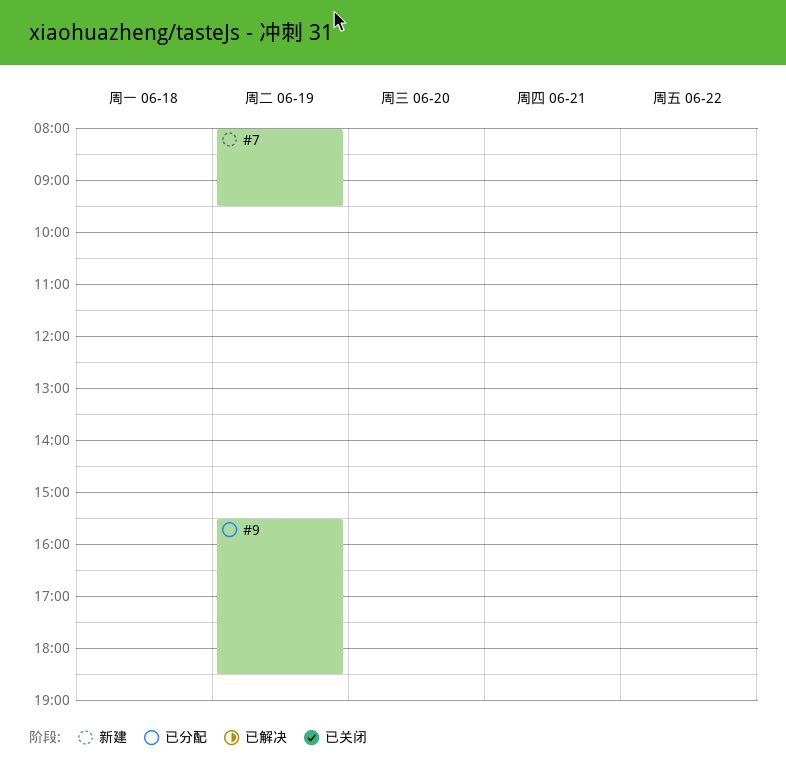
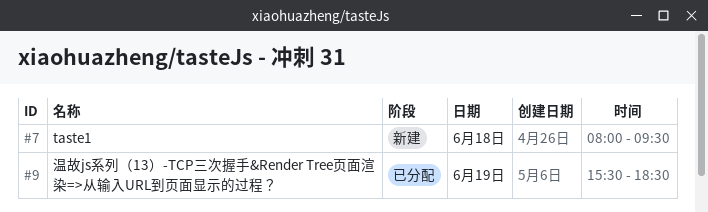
#7, day: Jun 19 -> Jun 18

